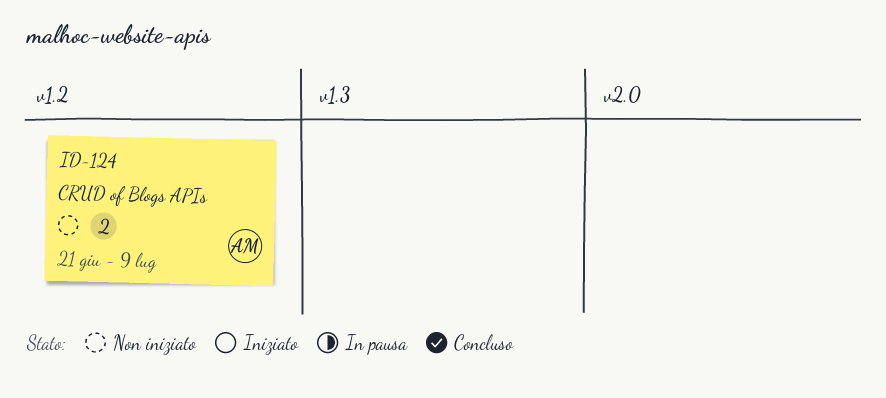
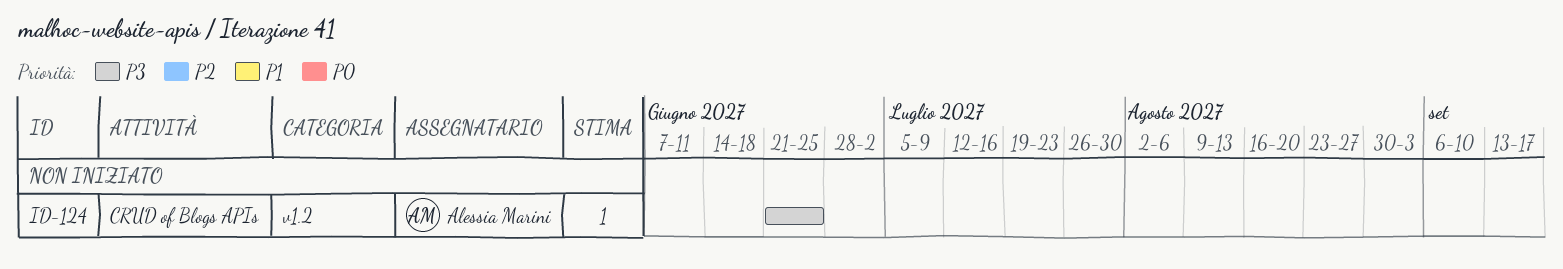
ID-124, estimate: 2 -> 1
ID-124, due: Jul 9 -> Jun 25

